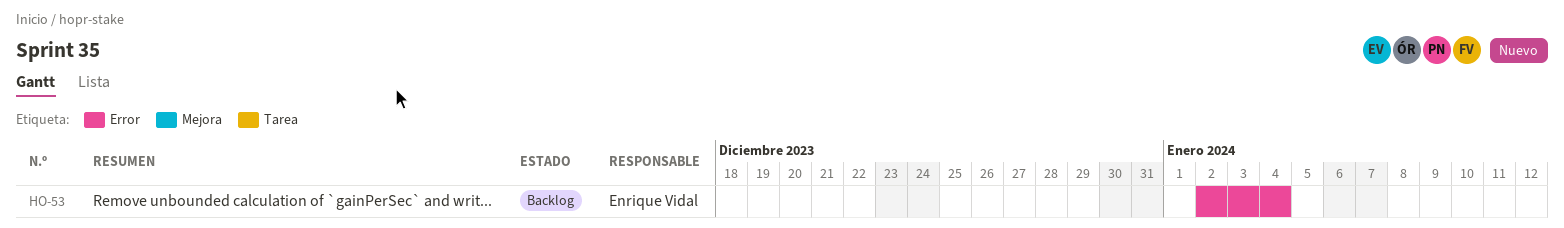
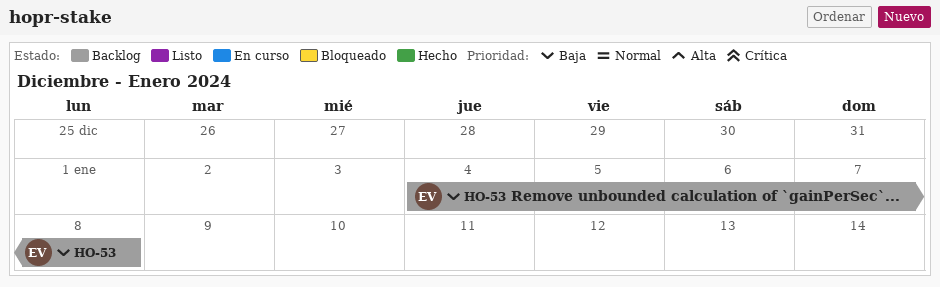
HO-53, start: Jan 2 -> Jan 4
HO-53, due: Jan 4 -> Jan 8

